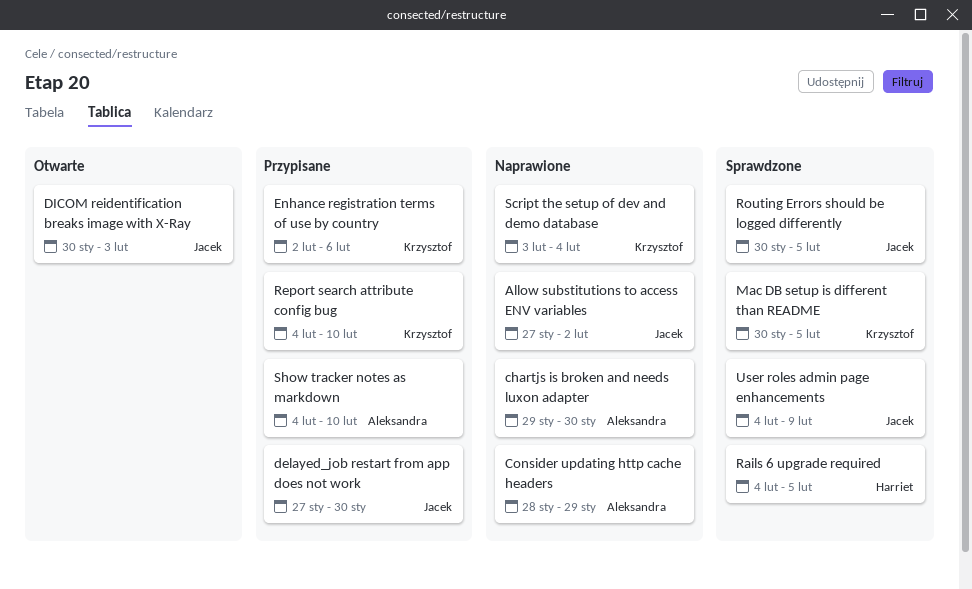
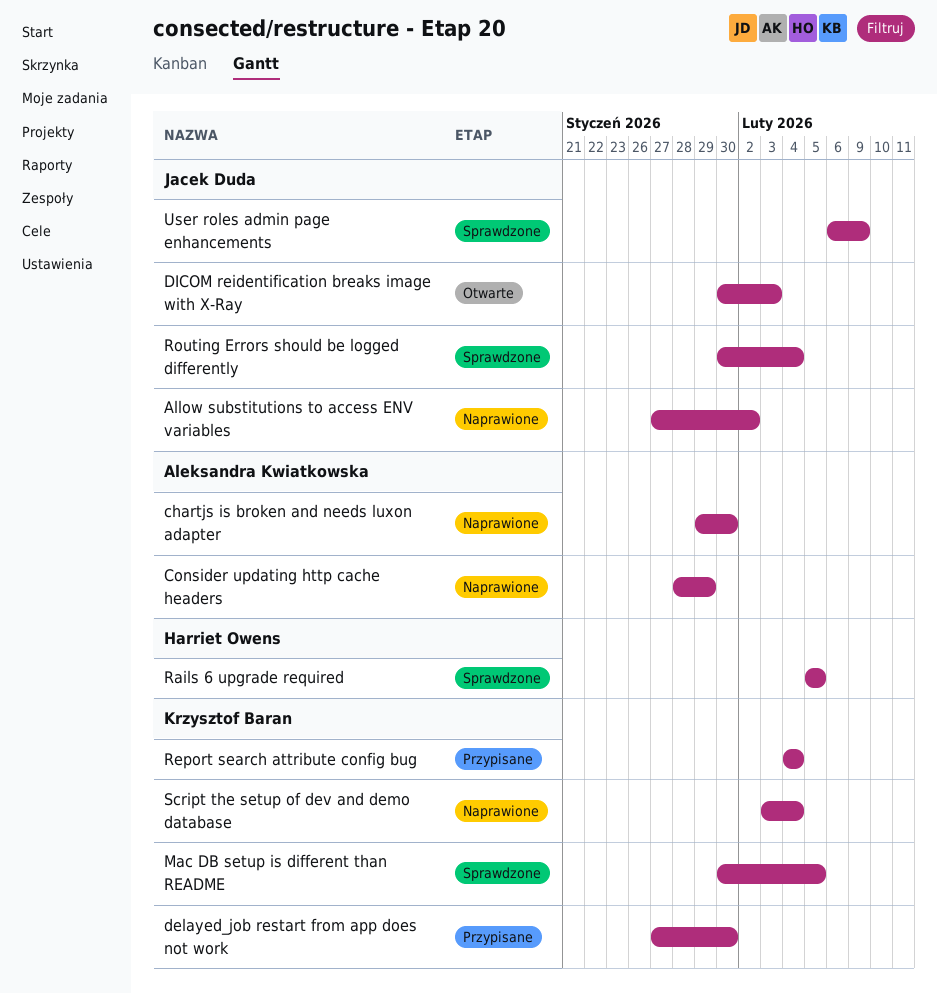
delayed_job restart from app does not work, owner: Jacek Duda -> Krzysztof Baran
Enhance registration terms of use by country: present -> none
Rails 6 upgrade required, start: Feb 4 -> Feb 5
Report search attribute config bug, due: Feb 10 -> Feb 4
Routing Errors should be logged differently, due: Feb 5 -> Feb 4
Show tracker notes as markdown: present -> none
User roles admin page enhancements, start: Feb 4 -> Feb 6

